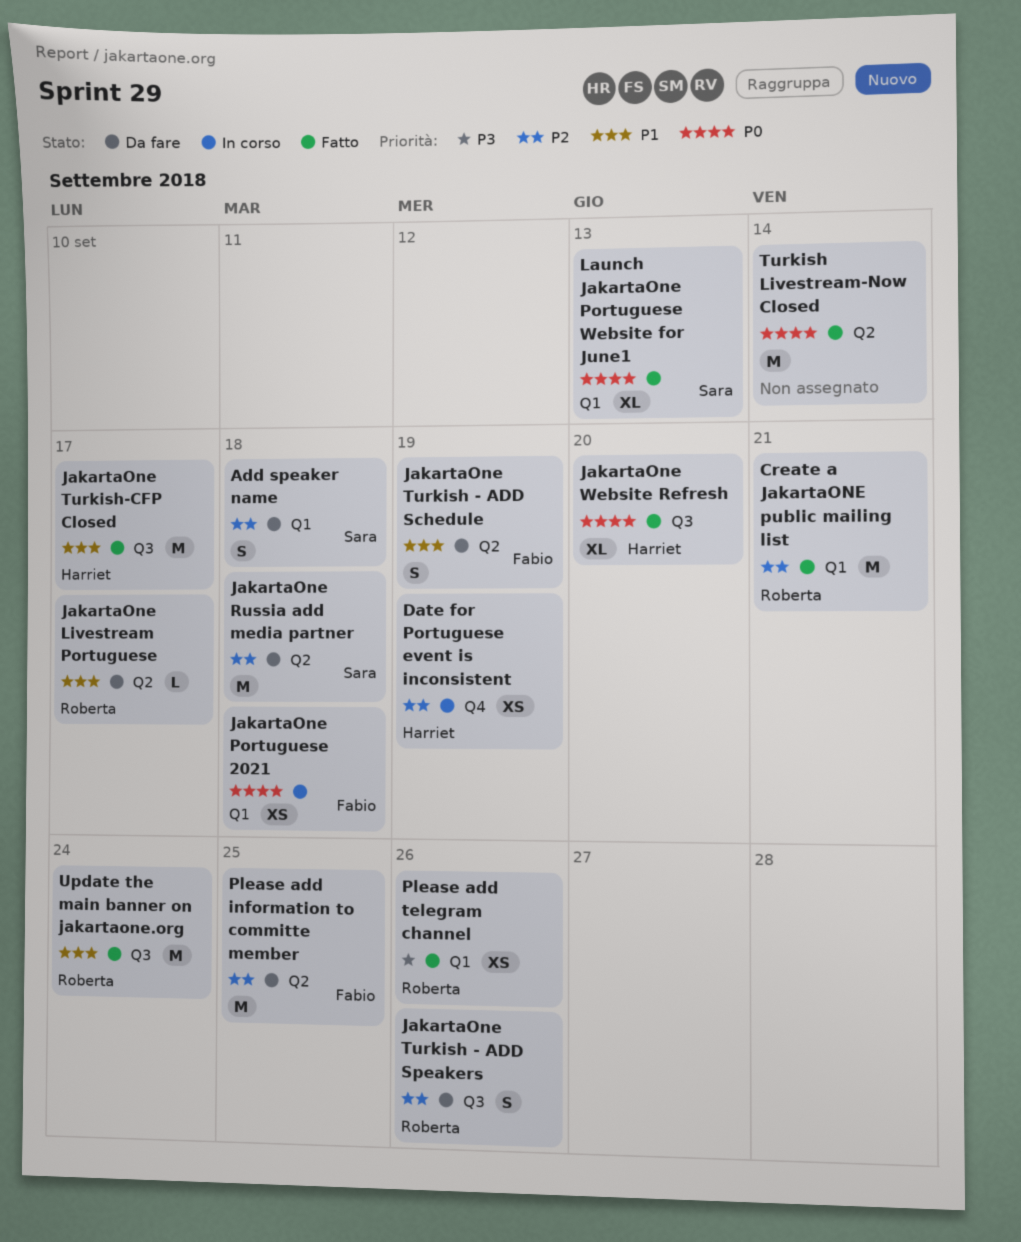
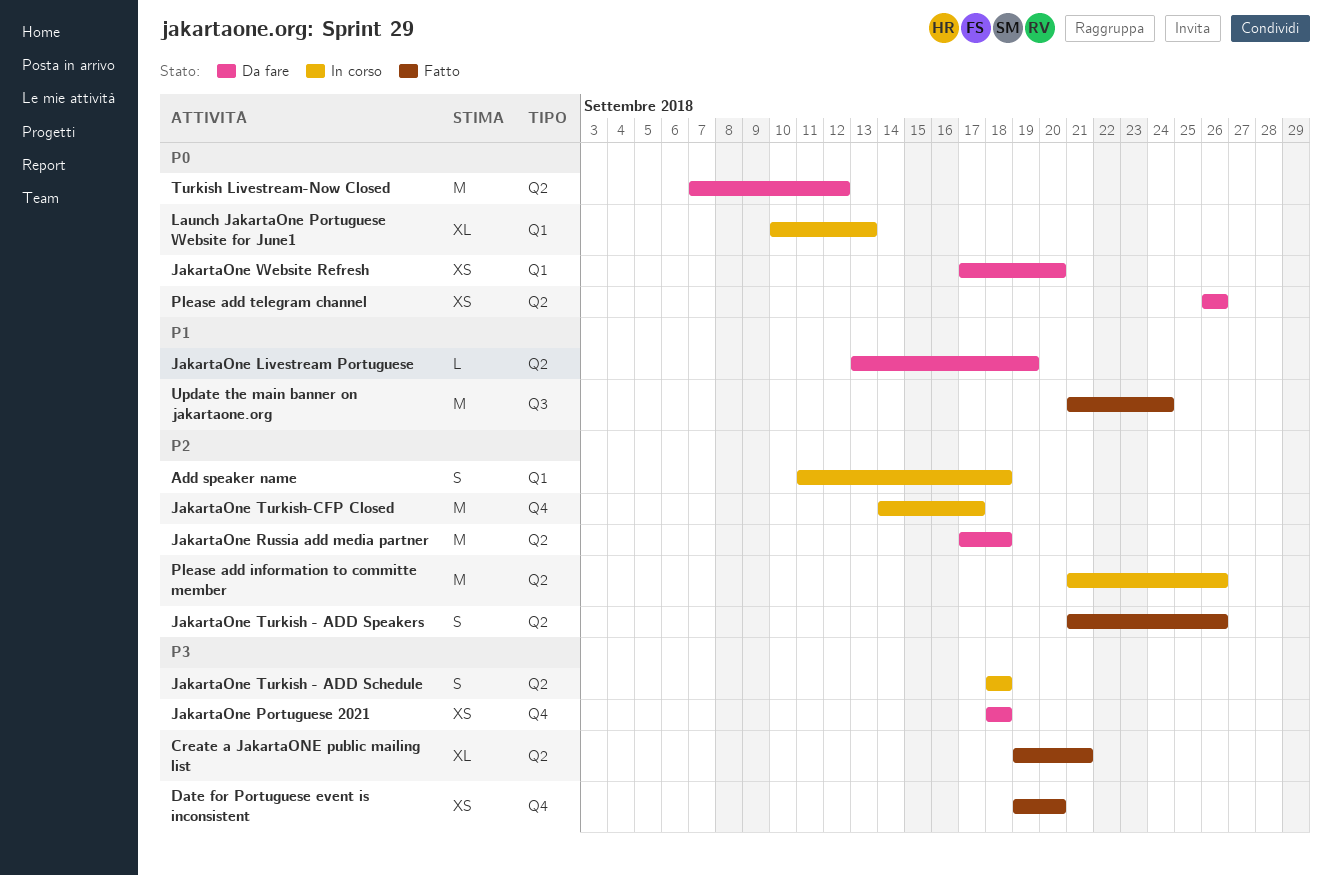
Add speaker name, status: Da fare -> In corso
Create a JakartaONE public mailing list, priority: P2 -> P3
Create a JakartaONE public mailing list, label: Q1 -> Q2
Create a JakartaONE public mailing list, estimate: M -> XL
Date for Portuguese event is inconsistent, status: In corso -> Fatto
Date for Portuguese event is inconsistent, priority: P2 -> P3
Date for Portuguese event is inconsistent, due: Sep 19 -> Sep 20
JakartaOne Livestream Portuguese, due: Sep 17 -> Sep 19
JakartaOne Portuguese 2021, status: In corso -> Da fare
JakartaOne Portuguese 2021, priority: P0 -> P3
JakartaOne Portuguese 2021, label: Q1 -> Q4
JakartaOne Turkish - ADD Schedule, status: Da fare -> In corso
JakartaOne Turkish - ADD Schedule, priority: P1 -> P3
JakartaOne Turkish - ADD Schedule, due: Sep 19 -> Sep 18
JakartaOne Turkish - ADD Speakers, status: Da fare -> Fatto
JakartaOne Turkish - ADD Speakers, label: Q3 -> Q2
JakartaOne Turkish-CFP Closed, status: Fatto -> In corso
JakartaOne Turkish-CFP Closed, priority: P1 -> P2
JakartaOne Turkish-CFP Closed, label: Q3 -> Q4
JakartaOne Website Refresh, status: Fatto -> Da fare
JakartaOne Website Refresh, label: Q3 -> Q1
JakartaOne Website Refresh, estimate: XL -> XS
Launch JakartaOne Portuguese Website for June1, status: Fatto -> In corso
Please add information to committe member, status: Da fare -> In corso
Please add information to committe member, due: Sep 25 -> Sep 26
Please add telegram channel, status: Fatto -> Da fare
Please add telegram channel, priority: P3 -> P0
Please add telegram channel, label: Q1 -> Q2
Turkish Livestream-Now Closed, status: Fatto -> Da fare
Turkish Livestream-Now Closed, due: Sep 14 -> Sep 12

